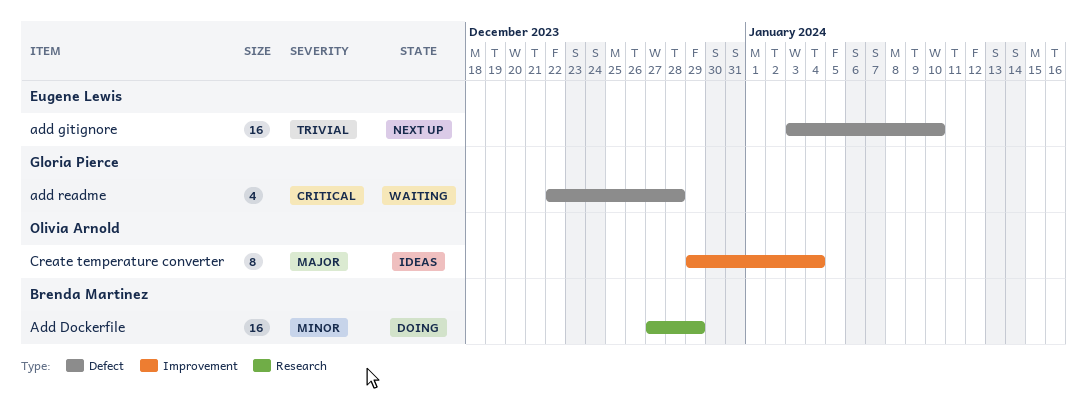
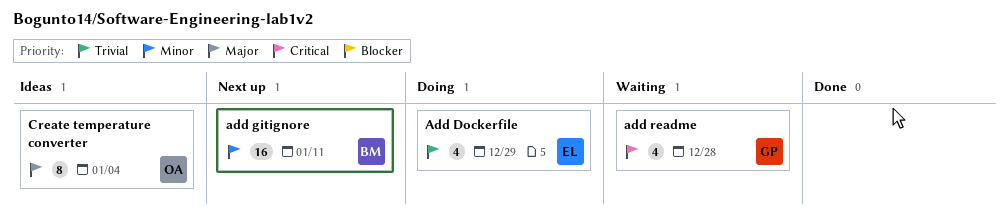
Add Dockerfile, owner: Brenda Martinez -> Eugene Lewis
Add Dockerfile, priority: Minor -> Trivial
Add Dockerfile, estimate: 16 -> 4
add gitignore, owner: Eugene Lewis -> Brenda Martinez
add gitignore, priority: Trivial -> Minor
add gitignore, due: Jan 10 -> Jan 11

